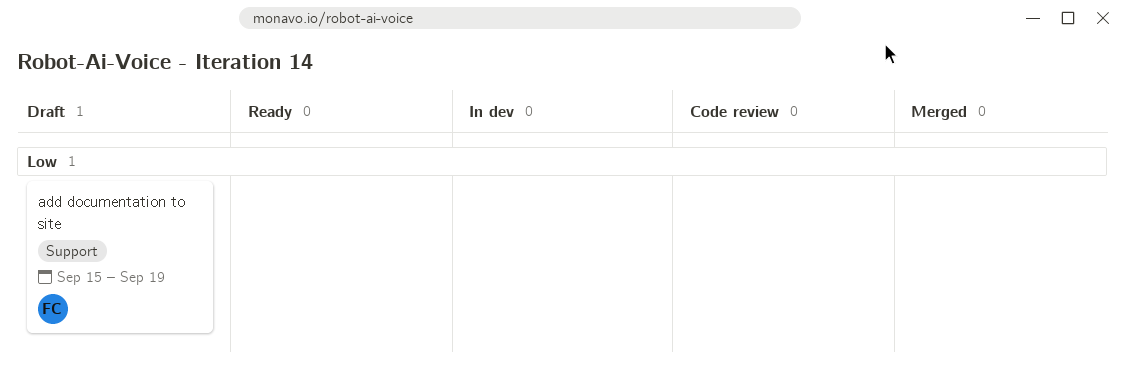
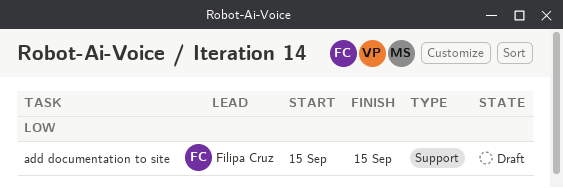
add documentation to site, due: Sep 19 -> Sep 15

